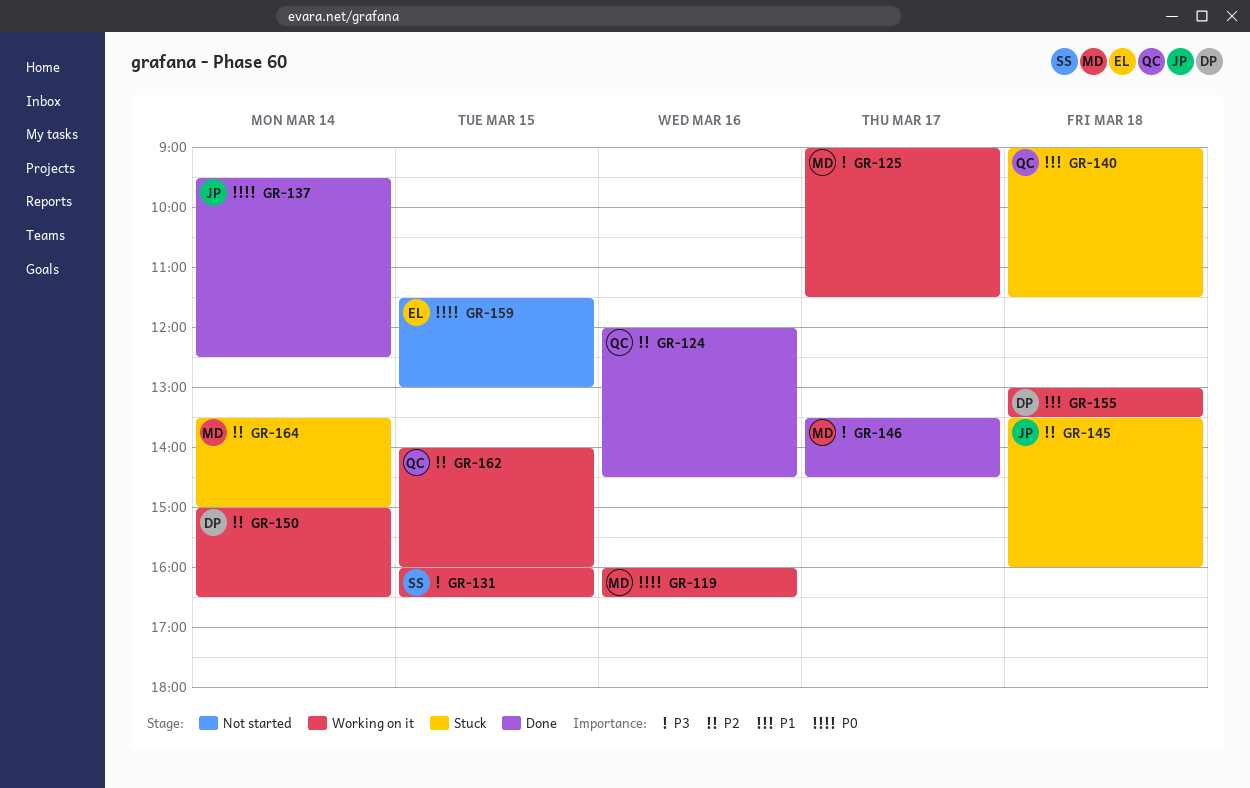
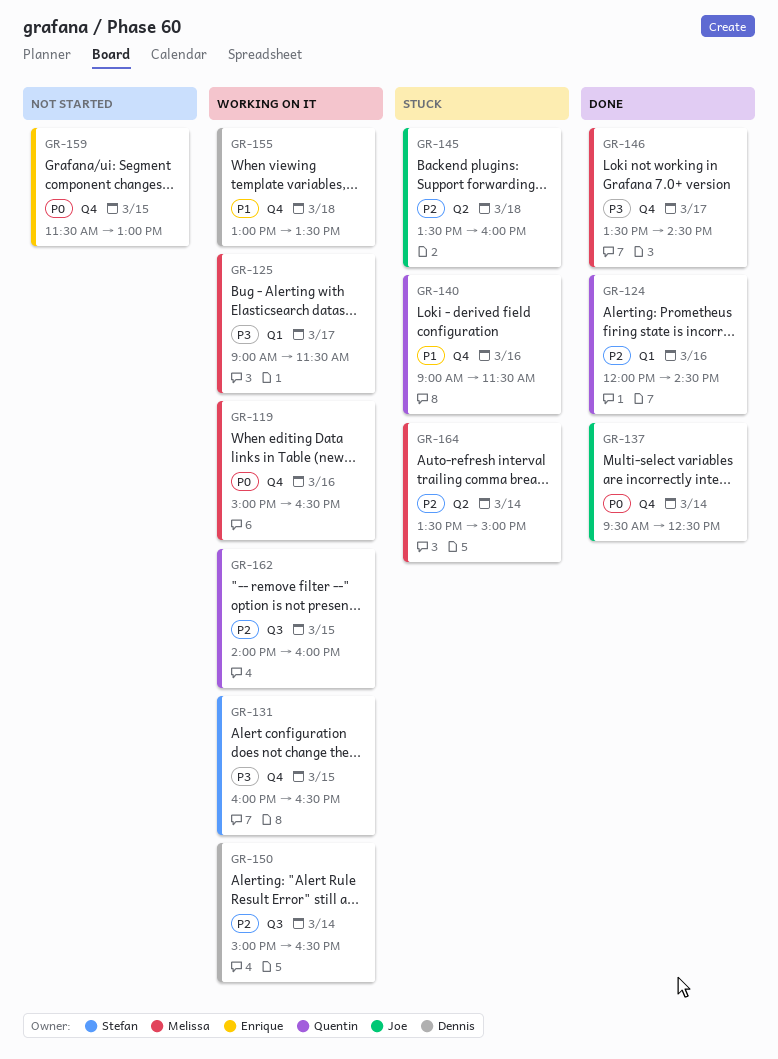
GR-119, begins: 16:00 -> 15:00
GR-140, day: Mar 18 -> Mar 16

